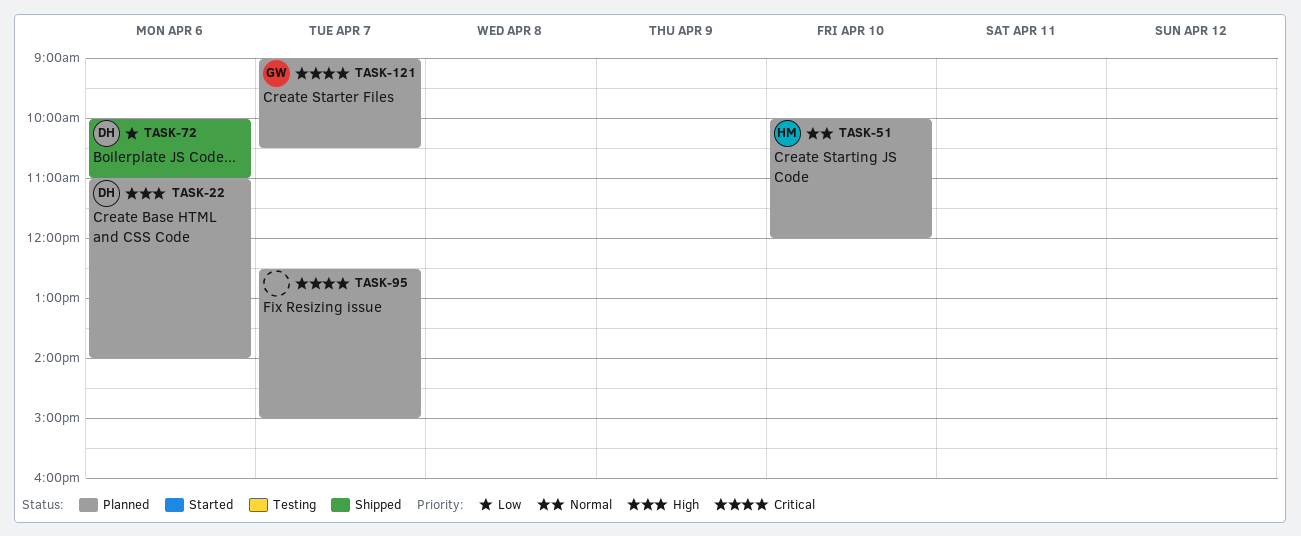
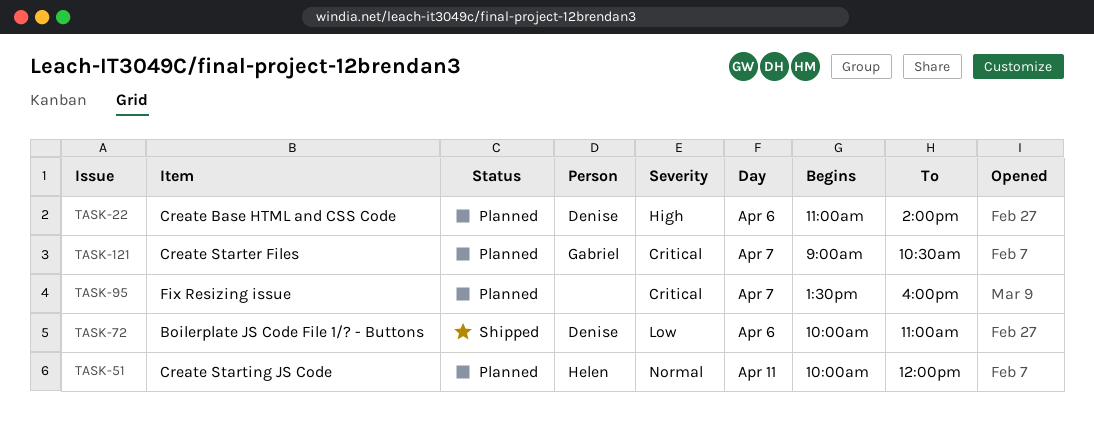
TASK-51, day: Apr 10 -> Apr 11
TASK-95, begins: 12:30 -> 13:30
TASK-95, ends: 15:00 -> 16:00

